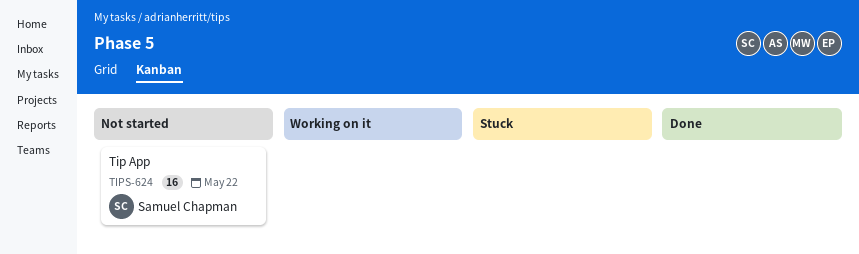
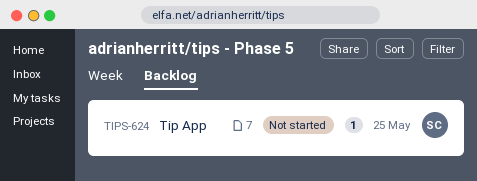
TIPS-624, estimate: 16 -> 1
TIPS-624, due: May 22 -> May 25

